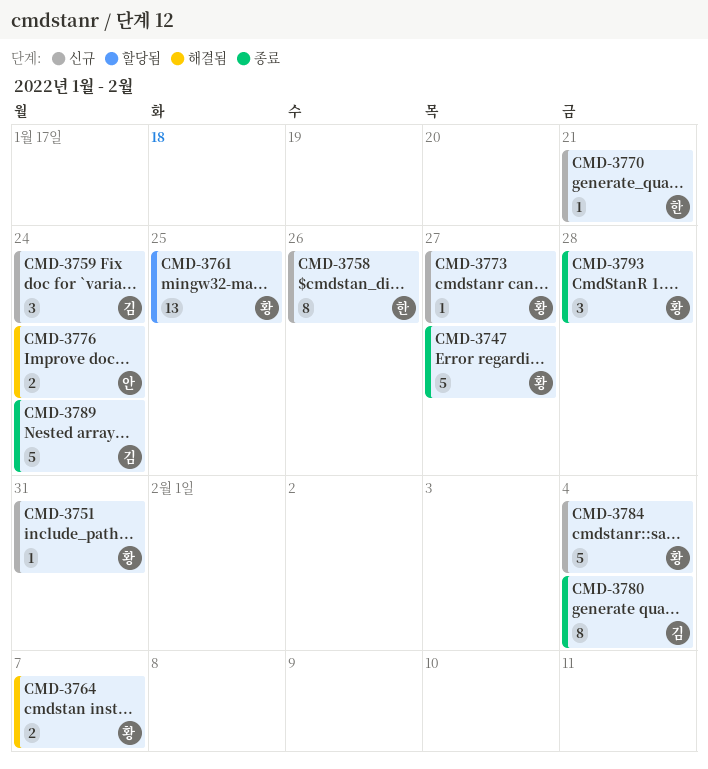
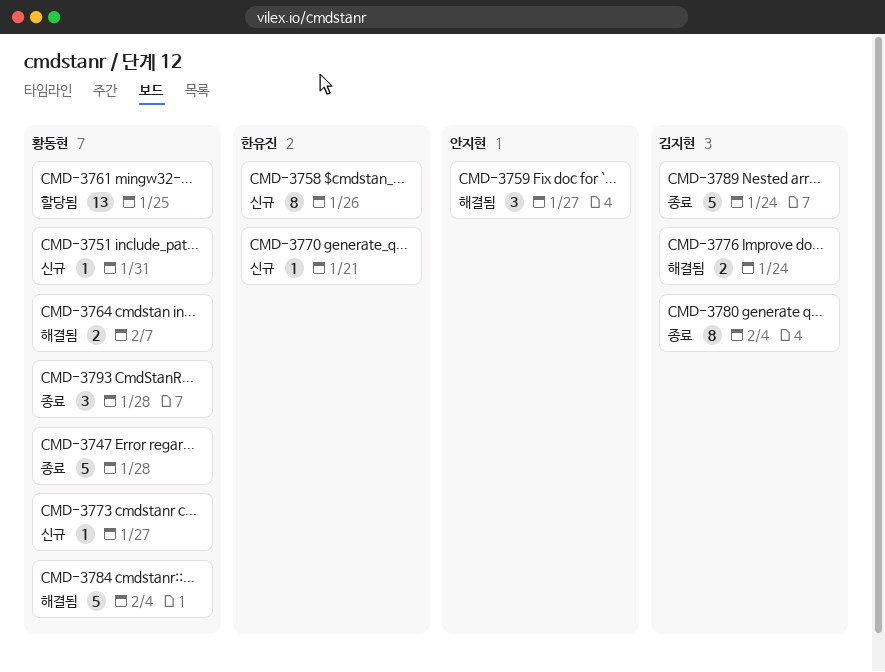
CMD-3747, due: Jan 27 -> Jan 28
CMD-3759, status: 신규 -> 해결됨
CMD-3759, owner: 김지현 -> 안지현
CMD-3759, due: Jan 24 -> Jan 27
CMD-3776, owner: 안지현 -> 김지현
CMD-3784, status: 신규 -> 해결됨

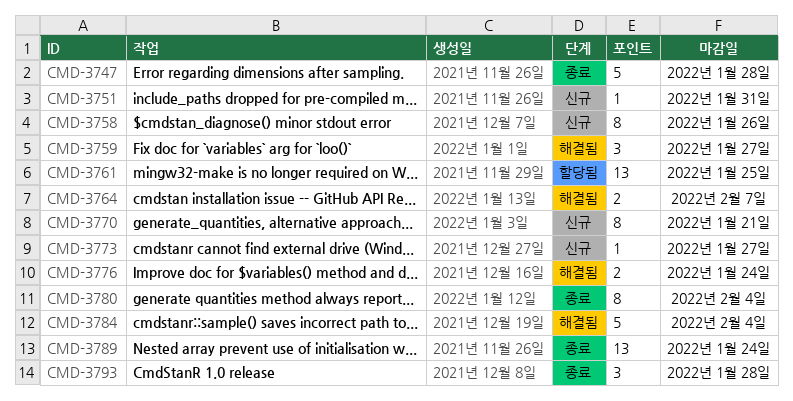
CMD-3770, estimate: 1 -> 8
CMD-3789, estimate: 5 -> 13

